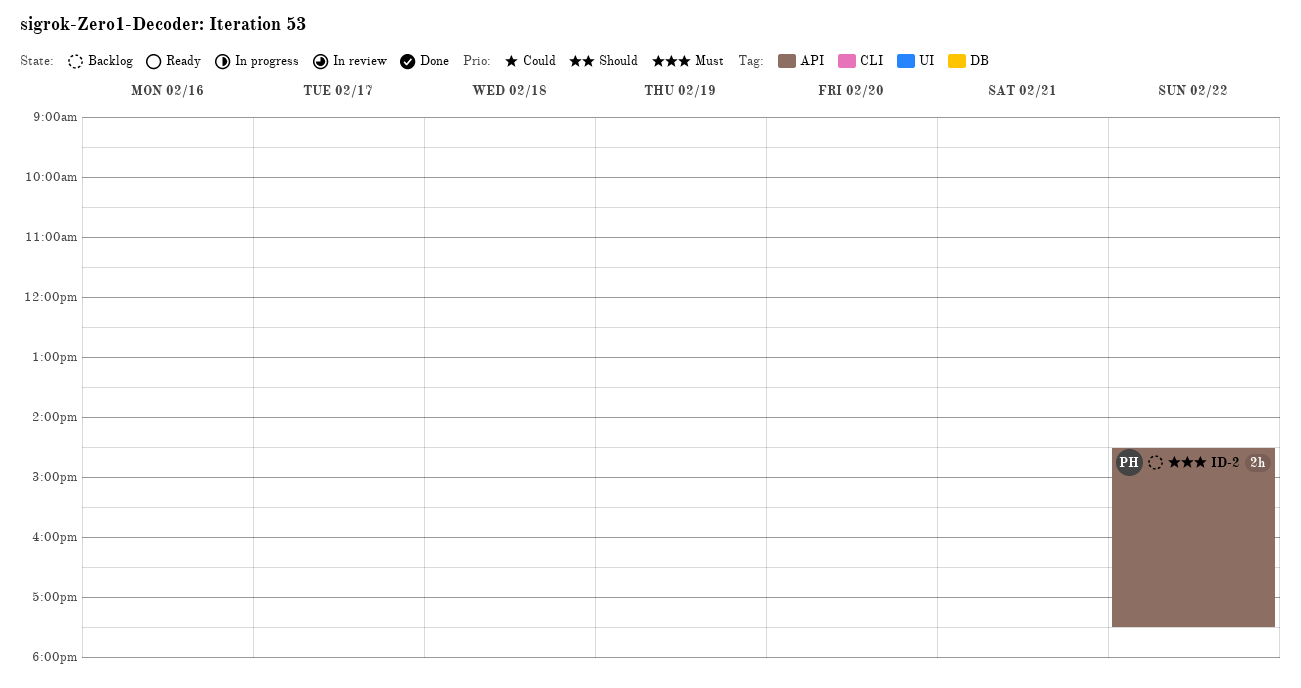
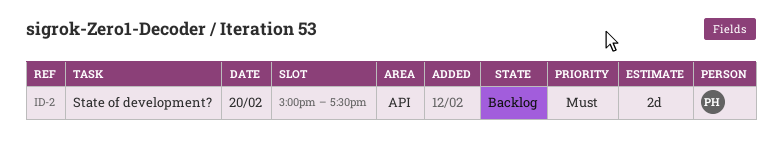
ID-2, estimate: 2h -> 2d
ID-2, day: Feb 22 -> Feb 20
ID-2, begins: 14:30 -> 15:00

